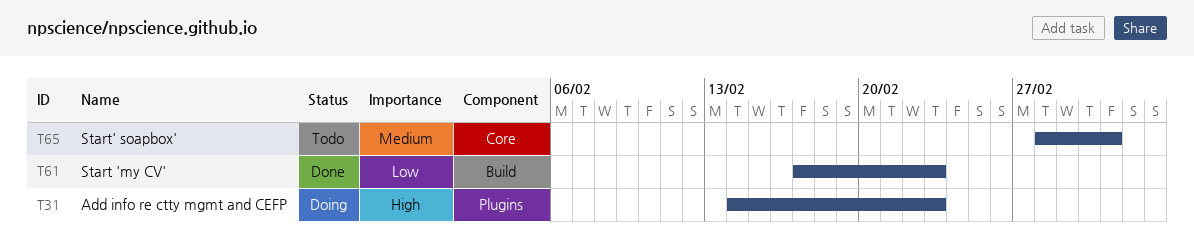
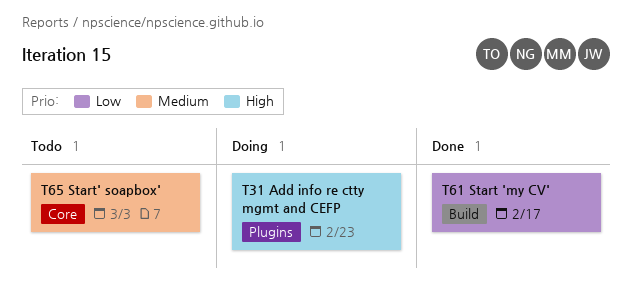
T61, due: Feb 23 -> Feb 17

